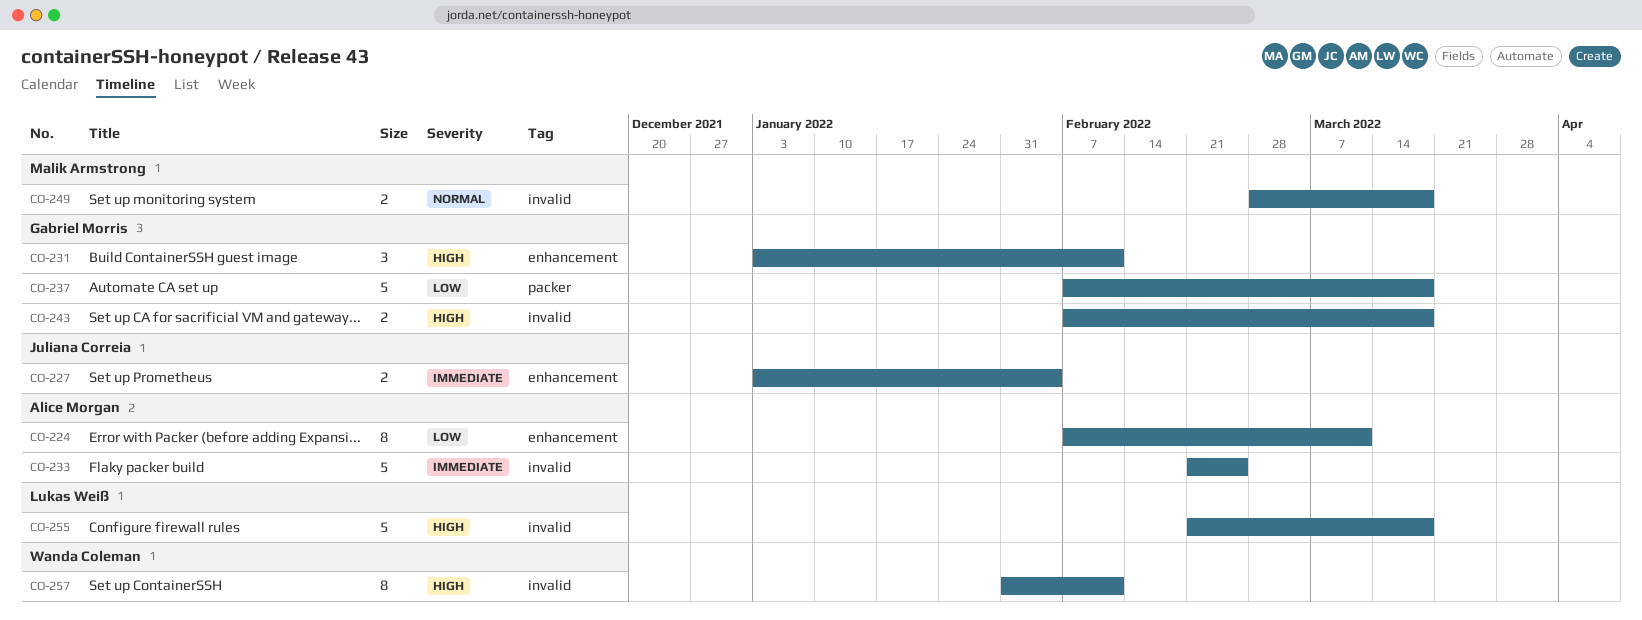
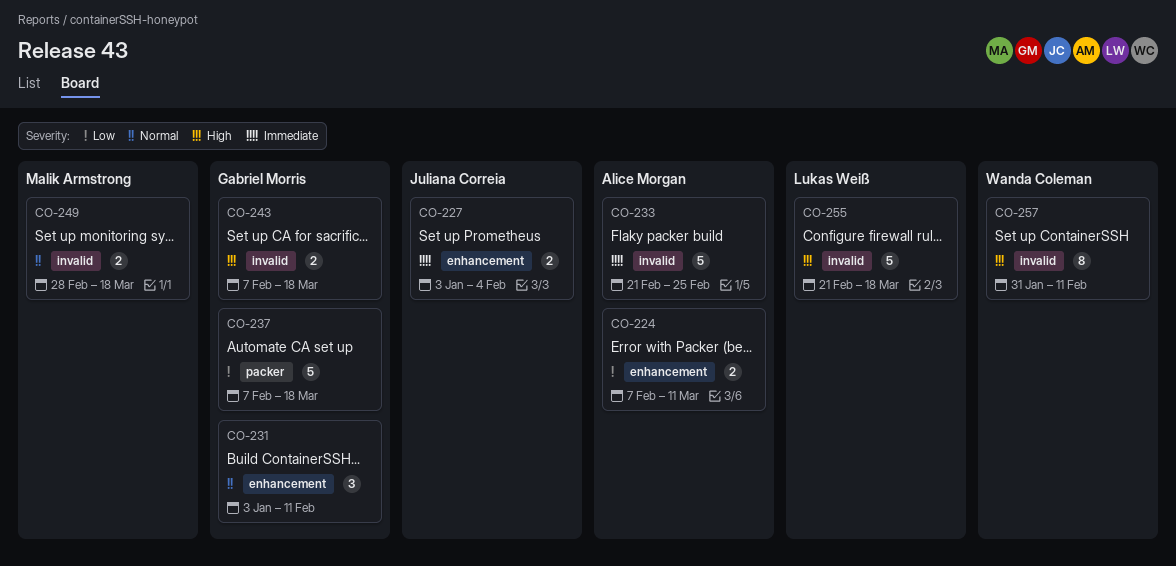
CO-224, estimate: 8 -> 2
CO-231, priority: High -> Normal

